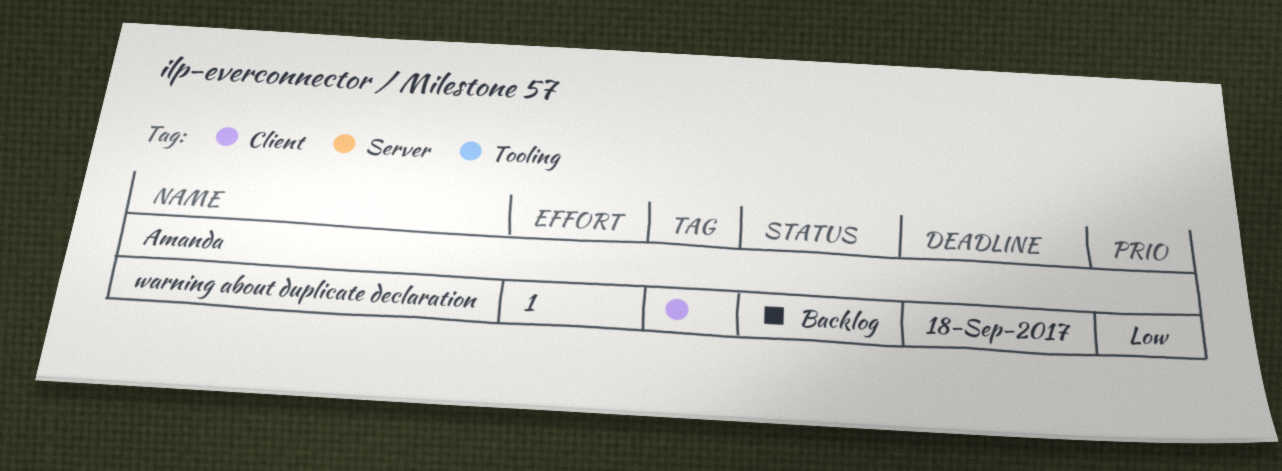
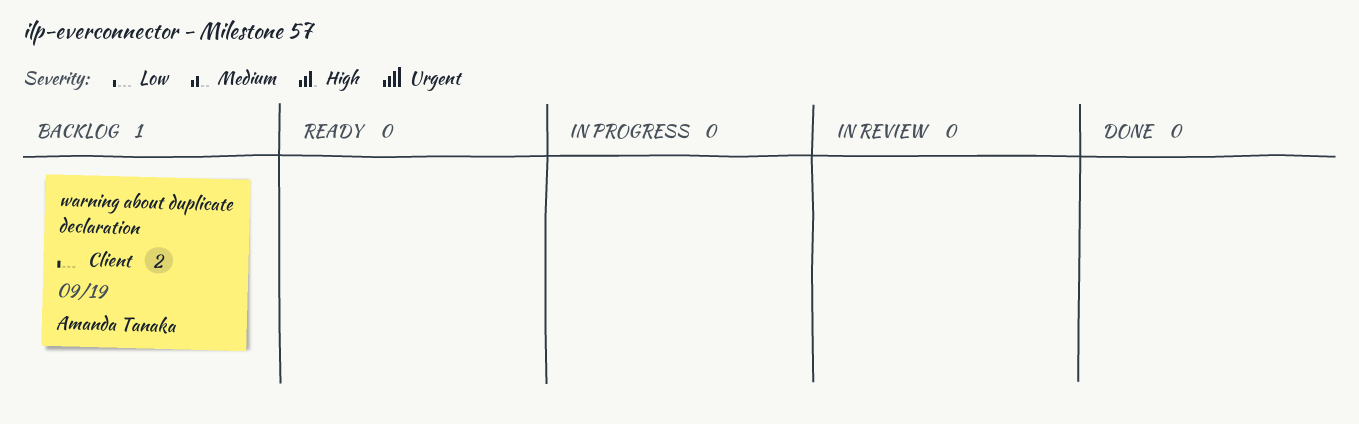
warning about duplicate declaration, estimate: 1 -> 2
warning about duplicate declaration, due: Sep 18 -> Sep 19

